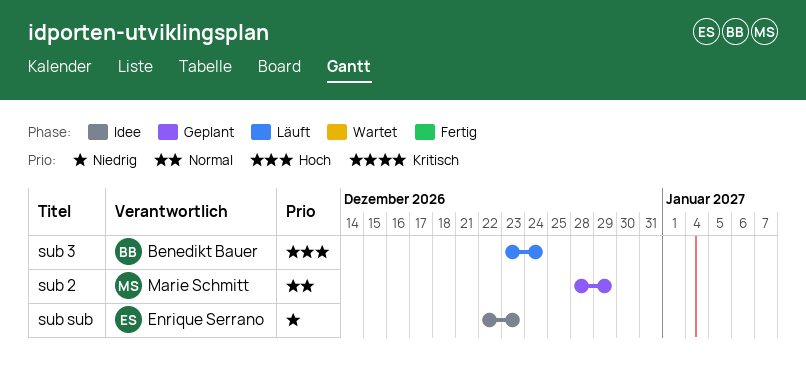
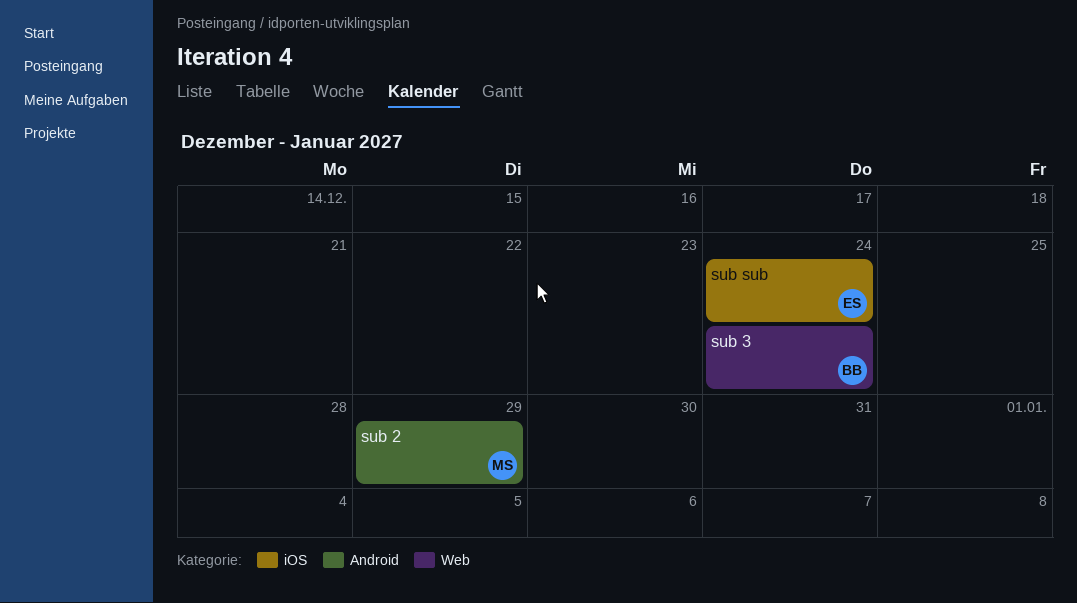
sub sub, due: Dec 23 -> Dec 24

